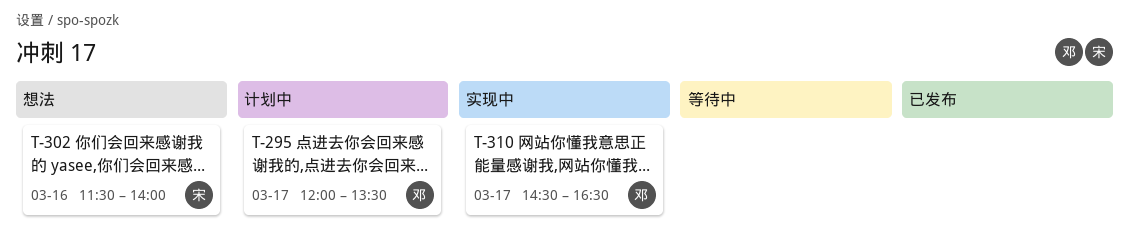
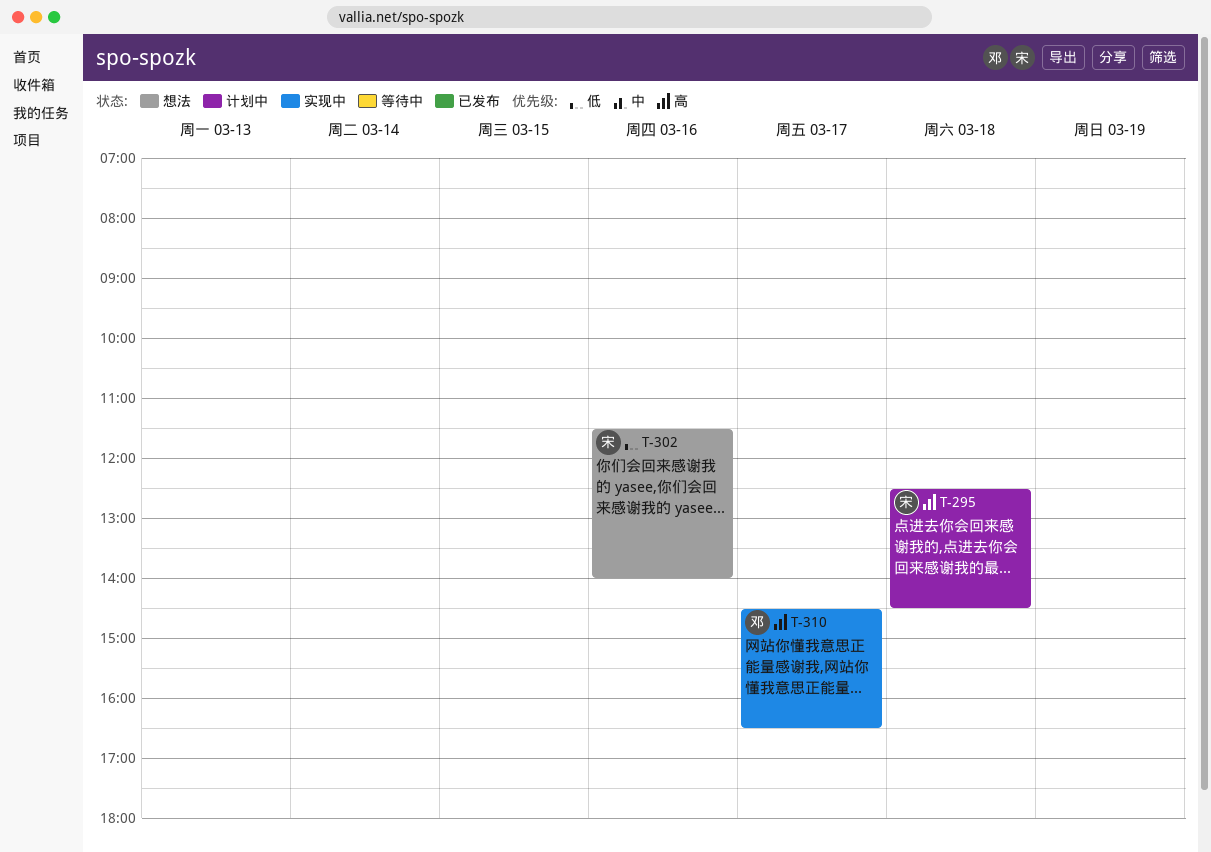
T-295, owner: 邓 -> 宋
T-295, day: Mar 17 -> Mar 18
T-295, begins: 12:00 -> 12:30
T-295, ends: 13:30 -> 14:30

